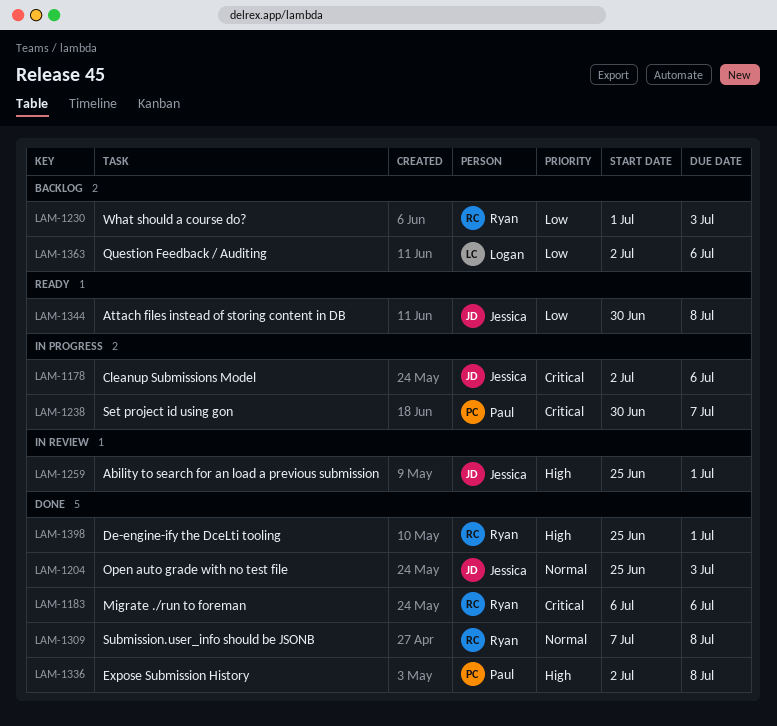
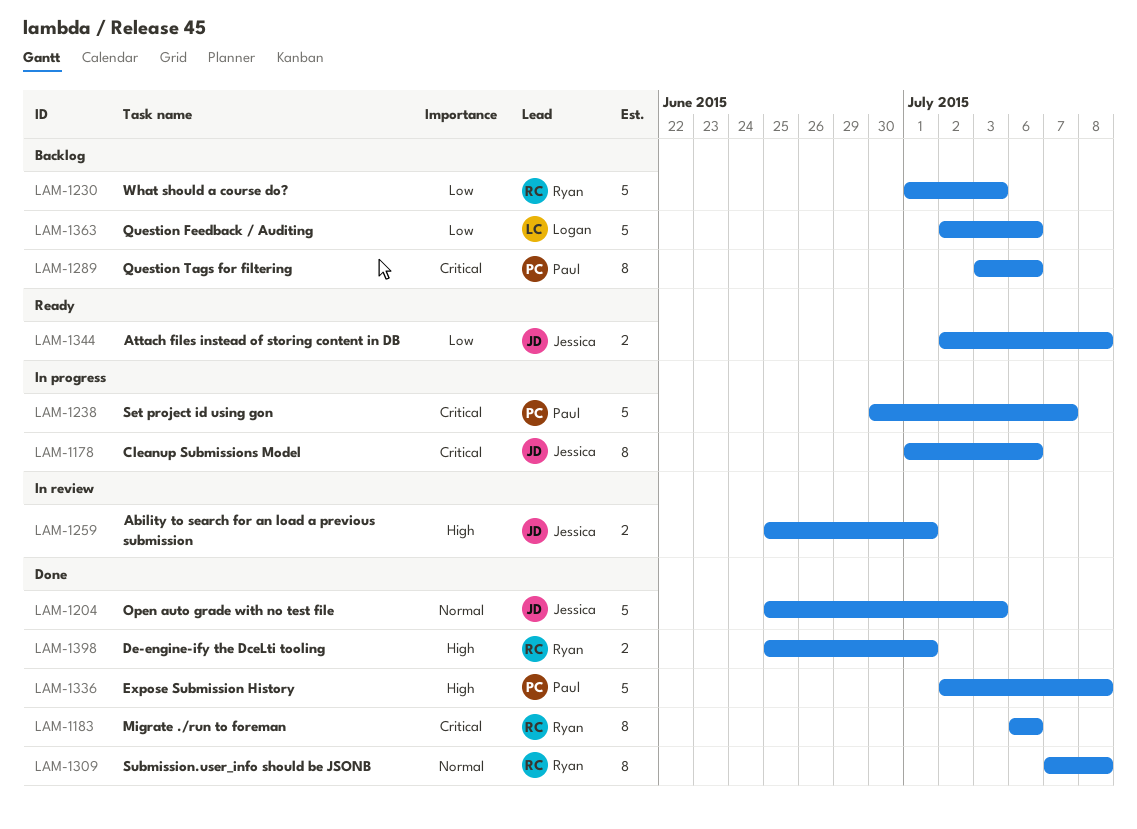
LAM-1178, start: Jul 2 -> Jul 1
LAM-1289: none -> present
LAM-1344, start: Jun 30 -> Jul 2

